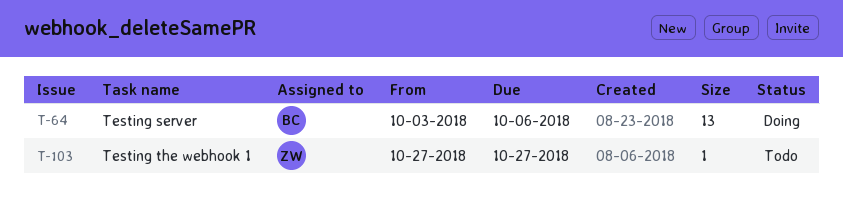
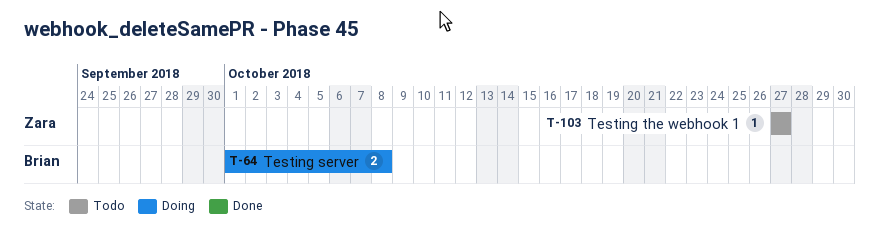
T-64, estimate: 13 -> 2
T-64, start: Oct 3 -> Oct 1
T-64, due: Oct 6 -> Oct 8

